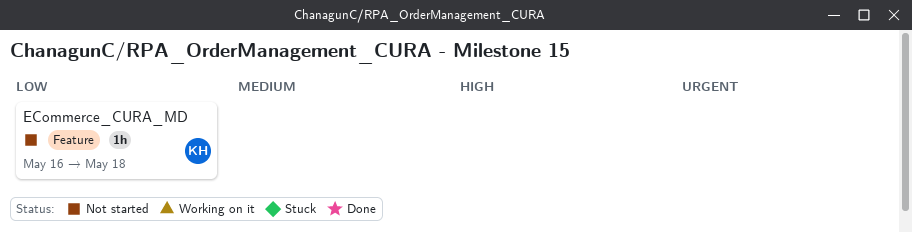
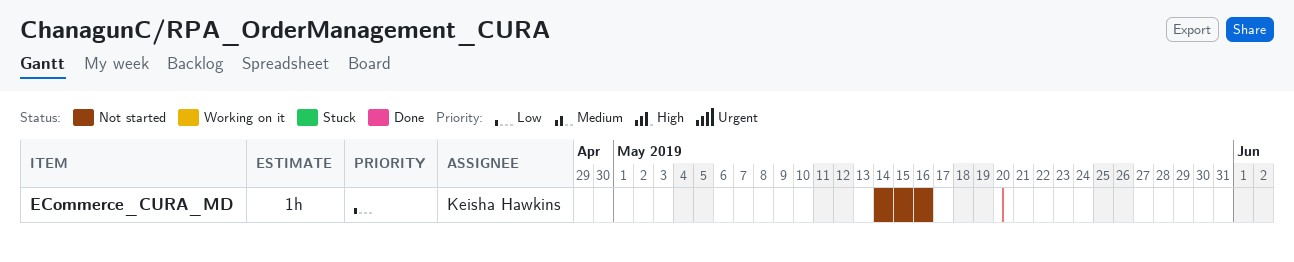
ECommerce_CURA_MD, start: May 16 -> May 14
ECommerce_CURA_MD, due: May 18 -> May 16

